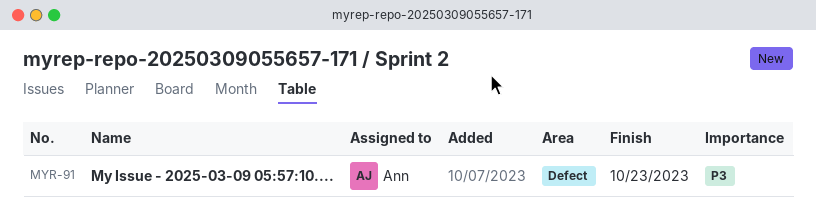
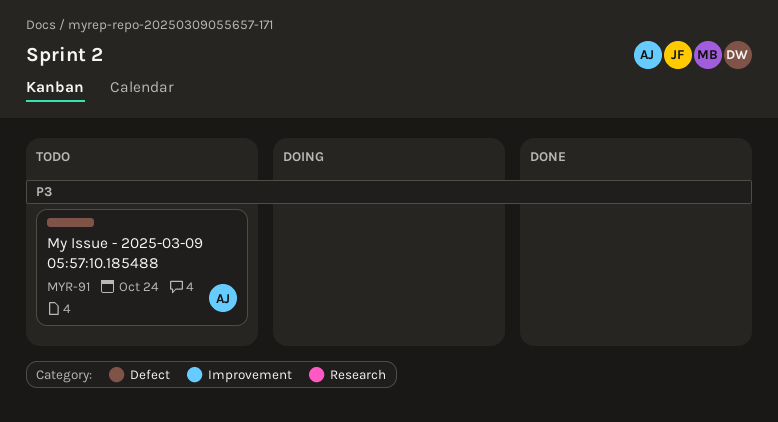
MYR-91, due: Oct 23 -> Oct 24

